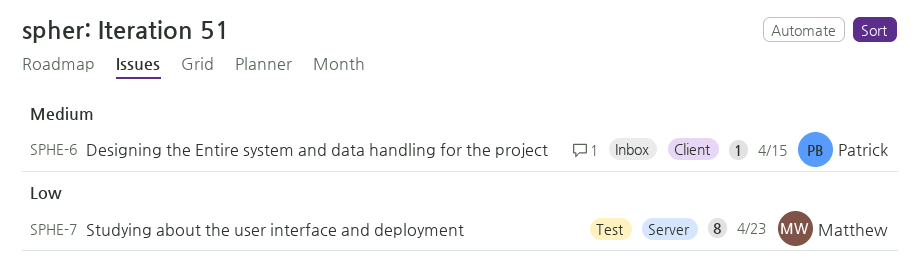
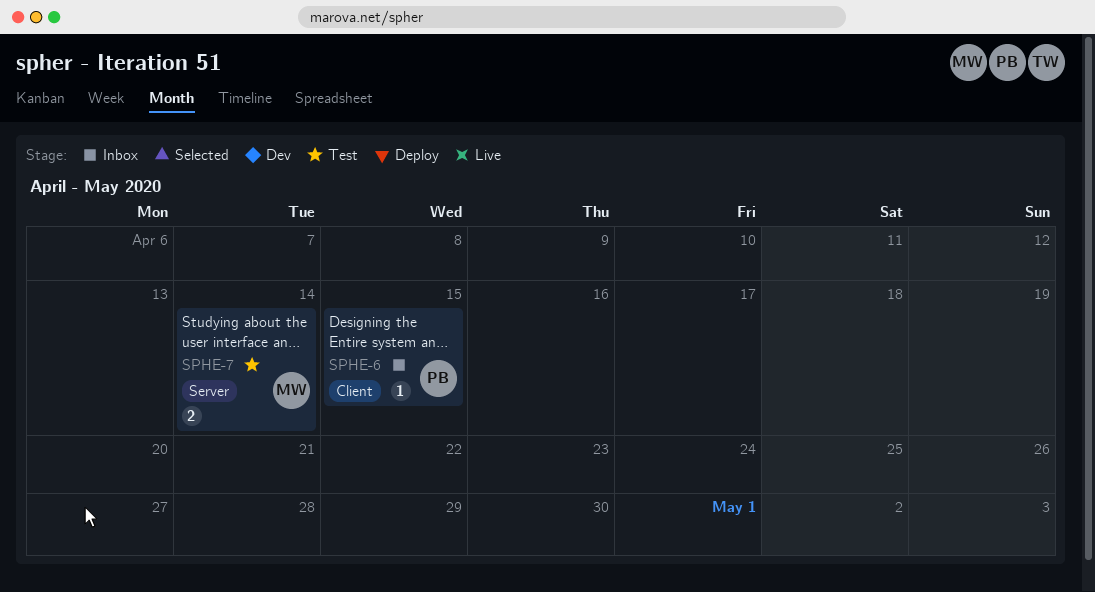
SPHE-7, estimate: 8 -> 2
SPHE-7, due: Apr 23 -> Apr 14

